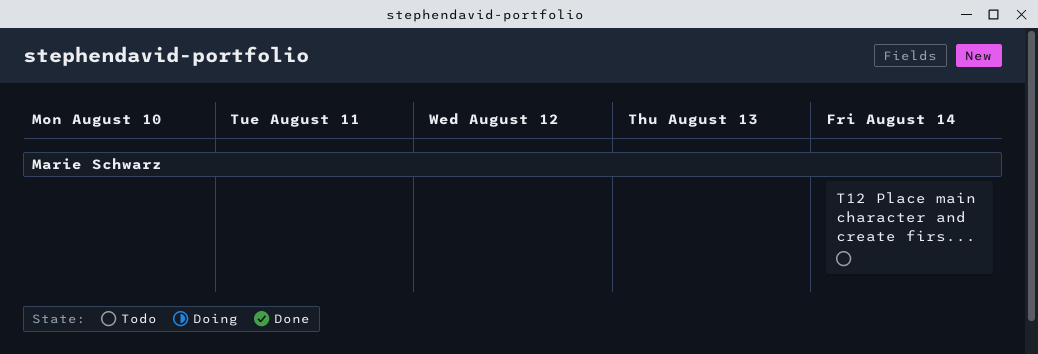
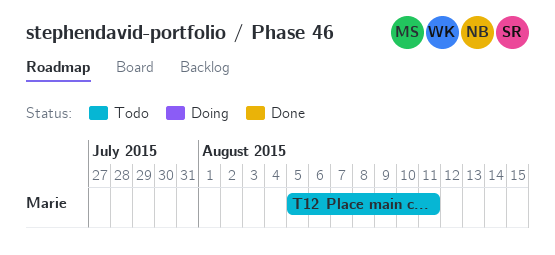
T12, due: Aug 14 -> Aug 11

